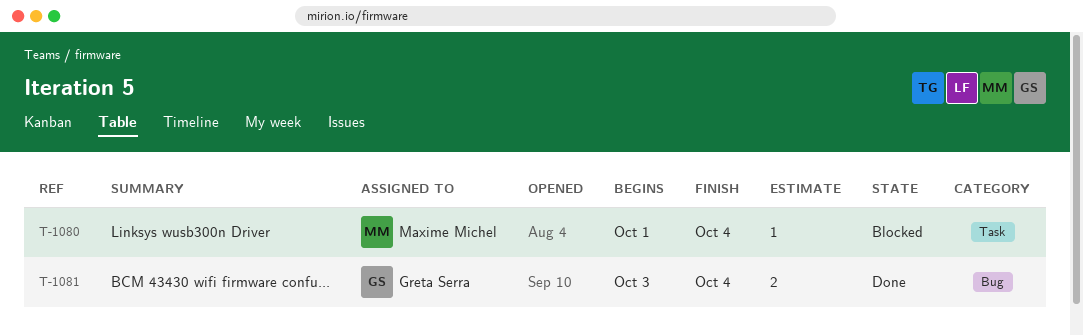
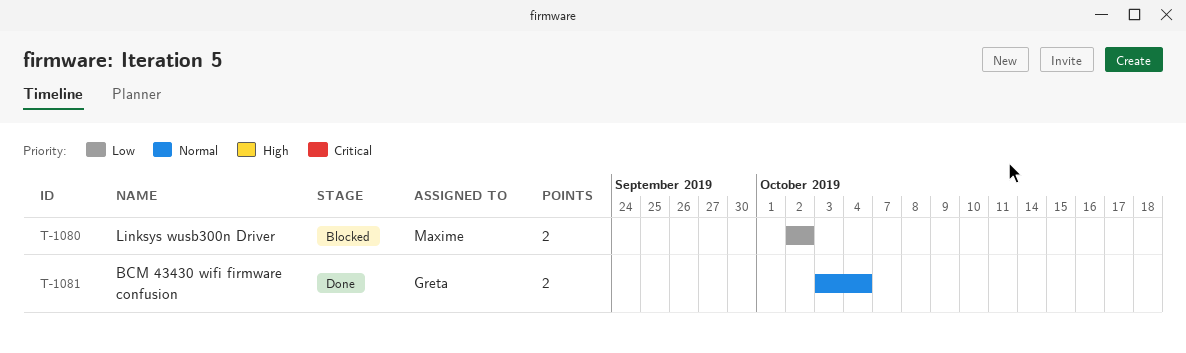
T-1080, estimate: 1 -> 2
T-1080, start: Oct 1 -> Oct 2
T-1080, due: Oct 4 -> Oct 2

